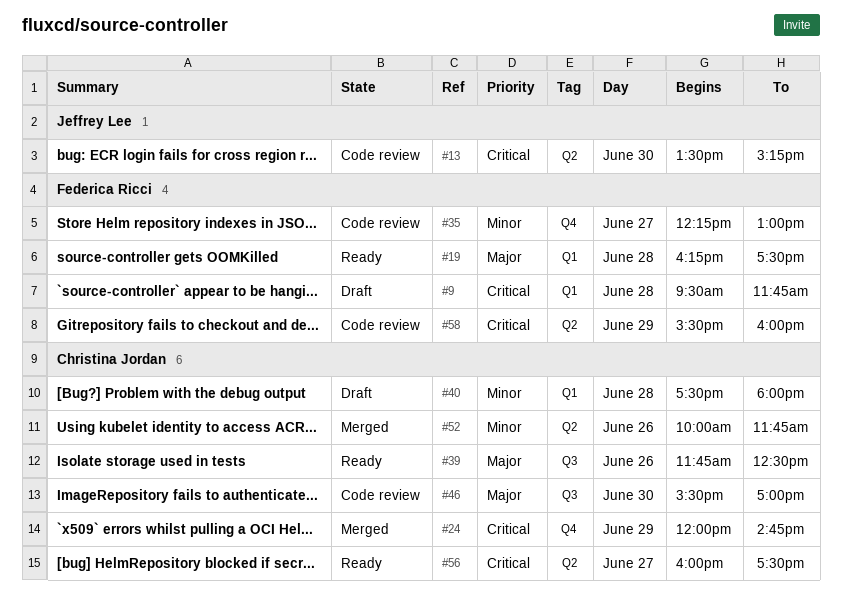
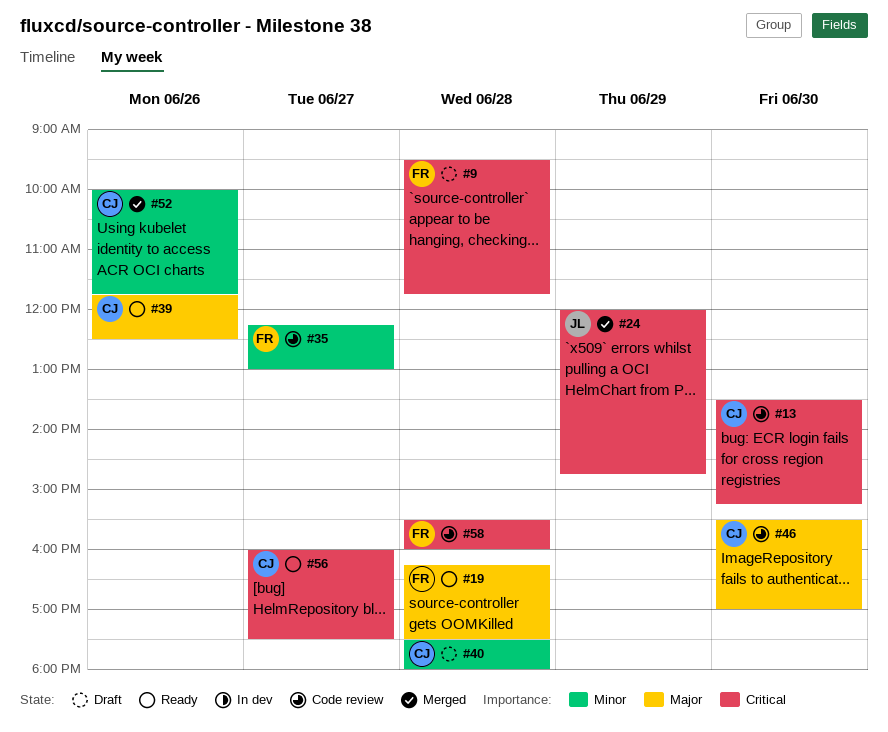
#13, owner: Jeffrey Lee -> Christina Jordan
#24, owner: Christina Jordan -> Jeffrey Lee
#58, day: Jun 29 -> Jun 28

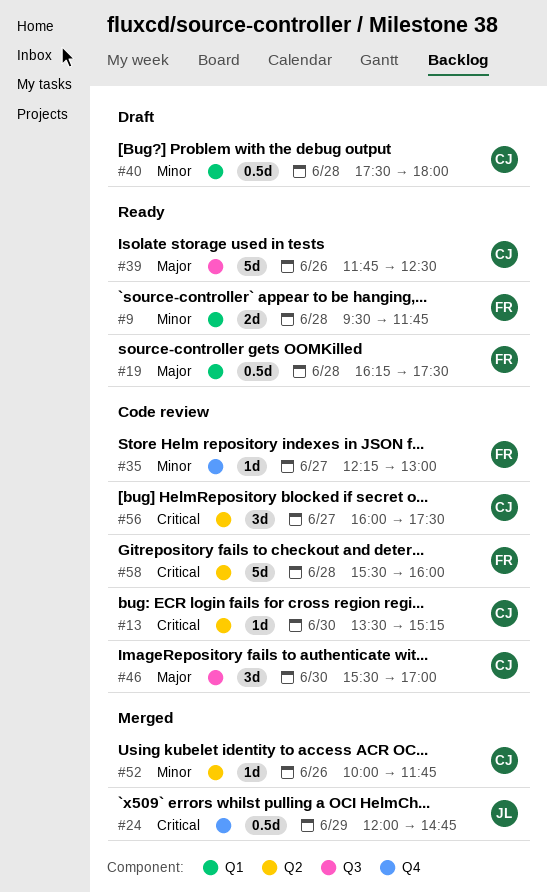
#9, status: Draft -> Ready
#9, priority: Critical -> Minor
#56, status: Ready -> Code review

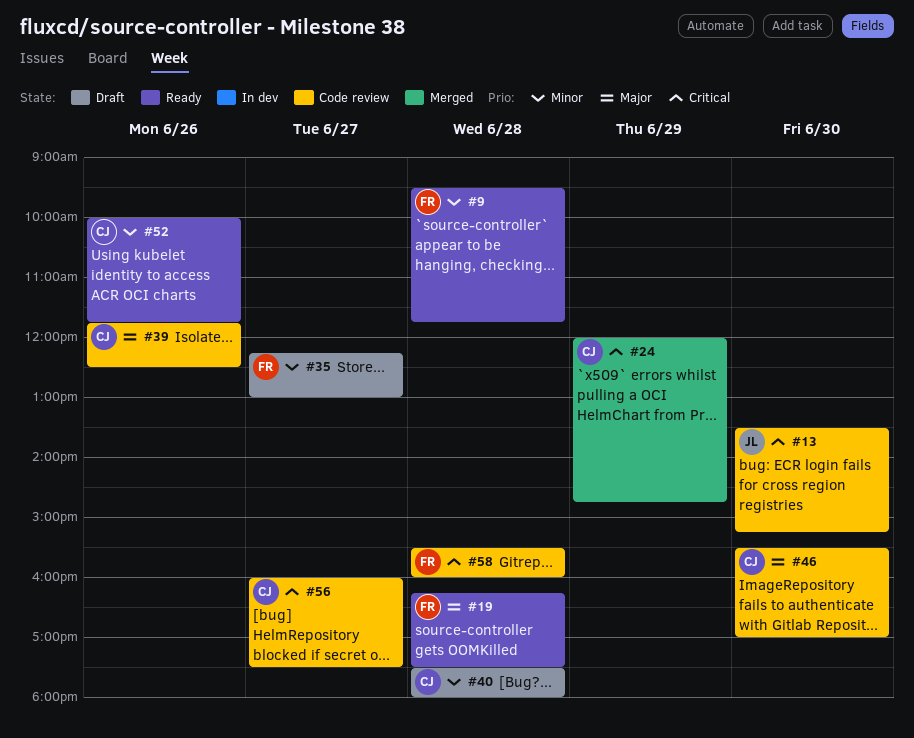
#13, owner: CJ -> JL
#24, owner: JL -> CJ
#35, status: Code review -> Draft
#39, status: Ready -> Code review
#52, status: Merged -> Ready

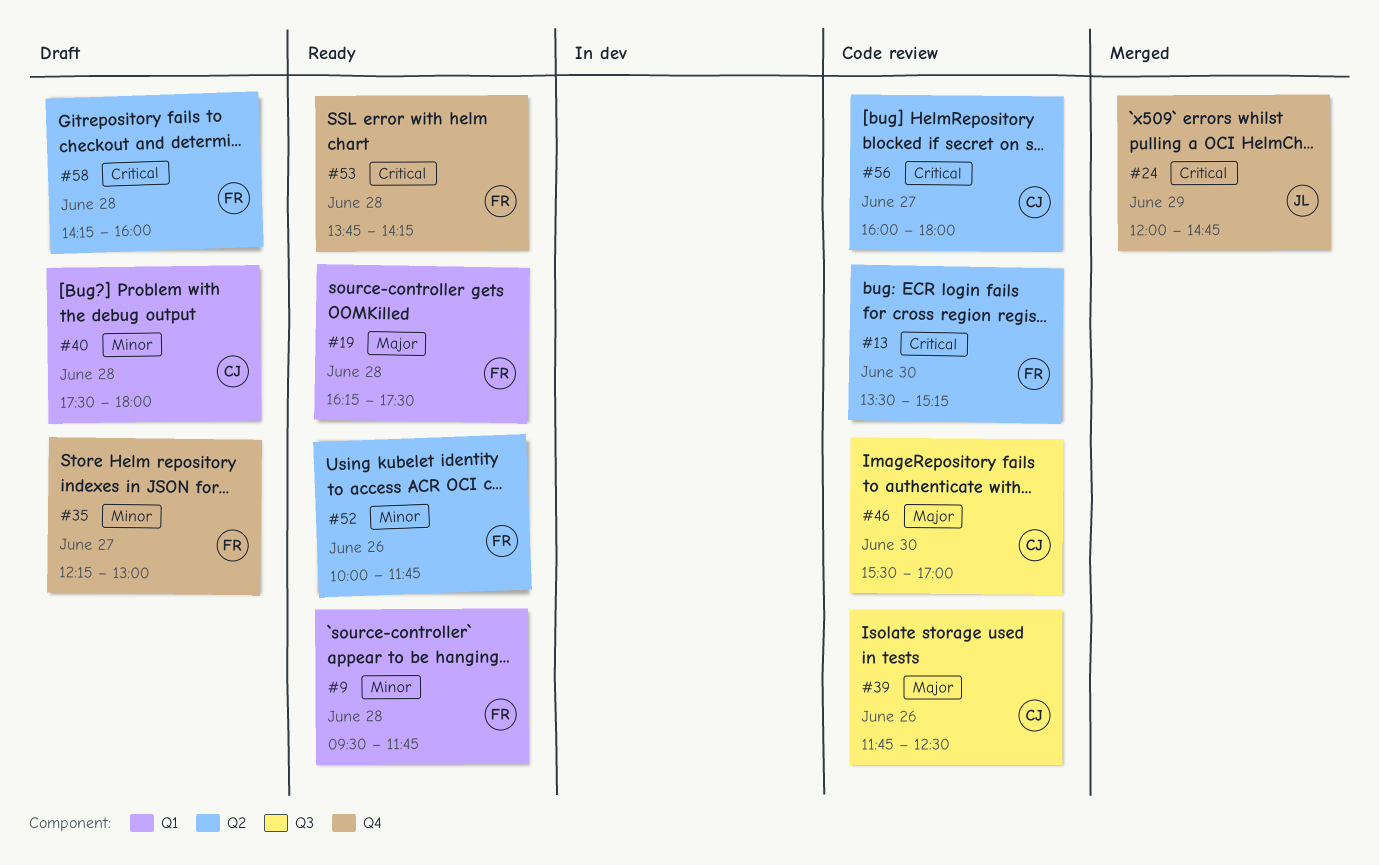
#13, owner: JL -> FR
#24, owner: CJ -> JL
#52, owner: CJ -> FR
#53: none -> present
#56, ends: 17:30 -> 18:00
#58, status: Code review -> Draft
#58, begins: 15:30 -> 14:15

